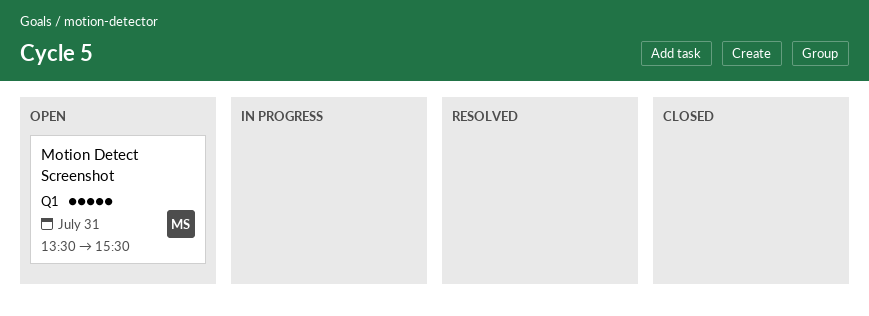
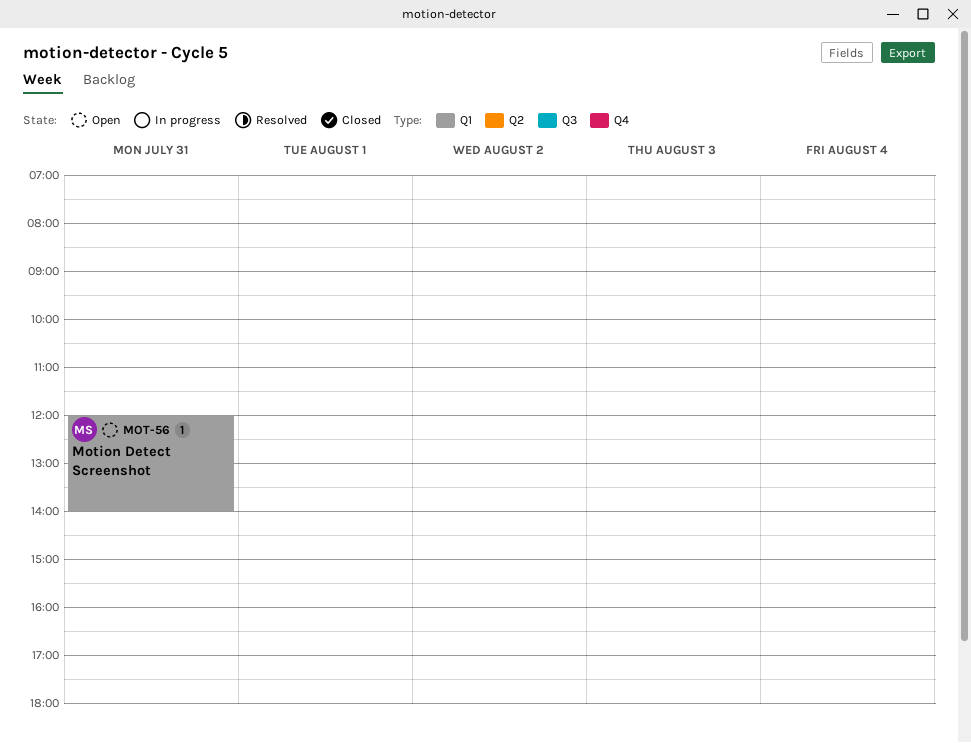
Motion Detect Screenshot, estimate: 5 -> 1
Motion Detect Screenshot, begins: 13:30 -> 12:00
Motion Detect Screenshot, ends: 15:30 -> 14:00

